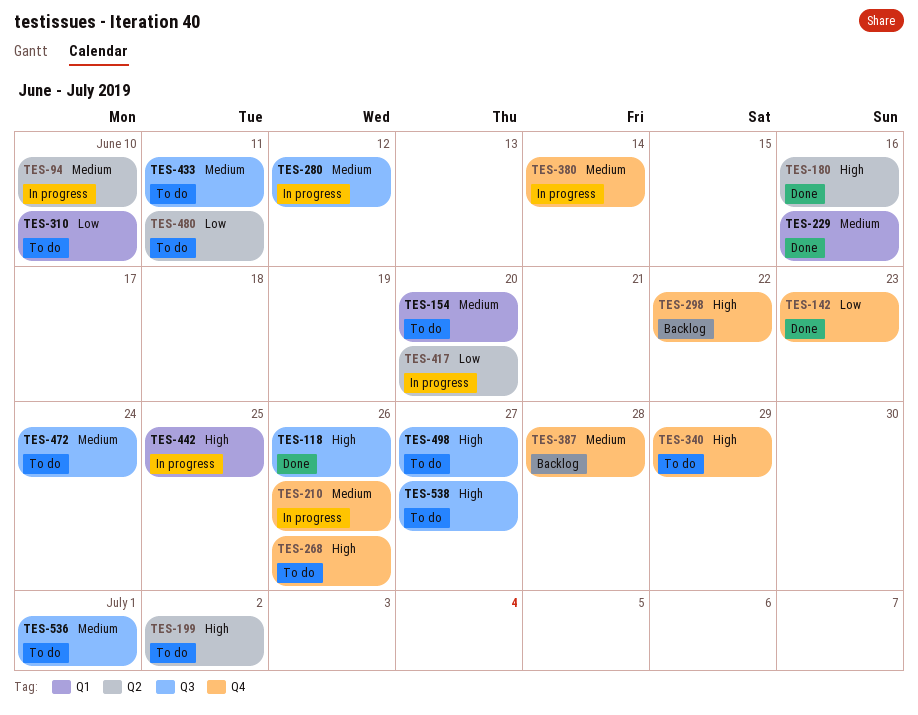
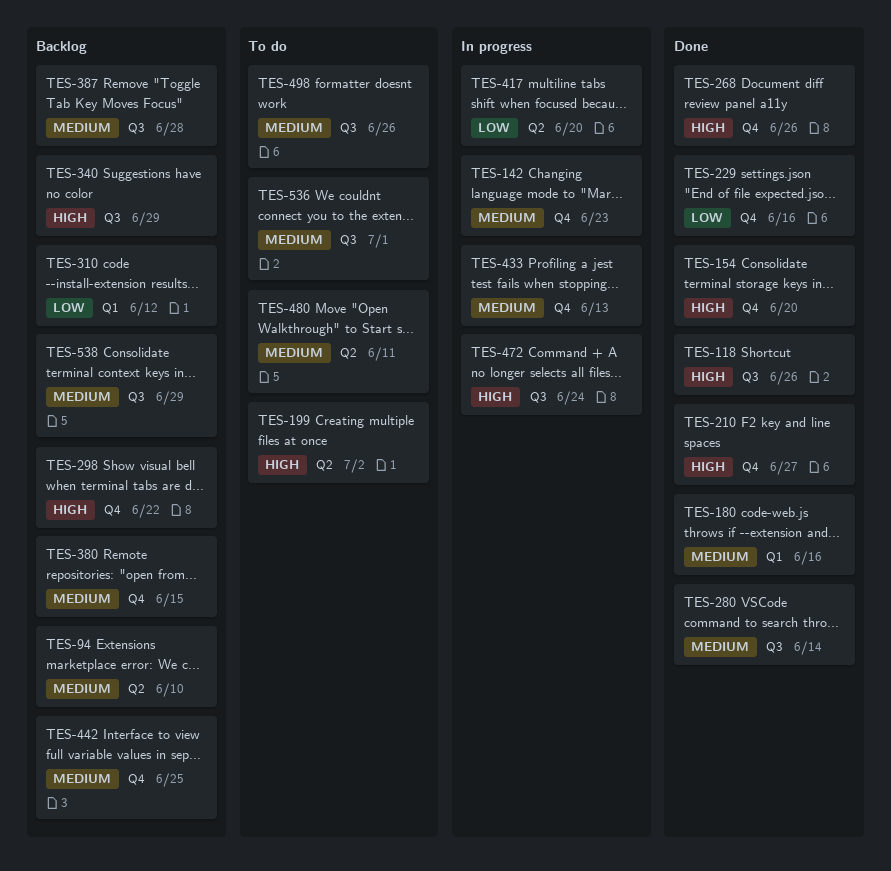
TES-94, status: In progress -> Backlog
TES-142, status: Done -> In progress
TES-142, priority: Low -> Medium
TES-154, status: To do -> Done
TES-154, priority: Medium -> High
TES-154, label: Q1 -> Q4
TES-180, priority: High -> Medium
TES-180, label: Q2 -> Q1
TES-210, status: In progress -> Done
TES-210, priority: Medium -> High
TES-210, due: Jun 26 -> Jun 27
TES-229, priority: Medium -> Low
TES-229, label: Q1 -> Q4
TES-268, status: To do -> Done
TES-280, status: In progress -> Done
TES-280, due: Jun 12 -> Jun 14
TES-310, status: To do -> Backlog
TES-310, due: Jun 10 -> Jun 12
TES-340, status: To do -> Backlog
TES-340, label: Q4 -> Q3
TES-380, status: In progress -> Backlog
TES-380, due: Jun 14 -> Jun 15
TES-387, label: Q4 -> Q3
TES-433, status: To do -> In progress
TES-433, label: Q3 -> Q4
TES-433, due: Jun 11 -> Jun 13
TES-442, status: In progress -> Backlog
TES-442, priority: High -> Medium
TES-442, label: Q1 -> Q4
TES-472, status: To do -> In progress
TES-472, priority: Medium -> High
TES-480, priority: Low -> Medium
TES-498, priority: High -> Medium
TES-498, due: Jun 27 -> Jun 26
TES-538, status: To do -> Backlog
TES-538, priority: High -> Medium
TES-538, due: Jun 27 -> Jun 29

